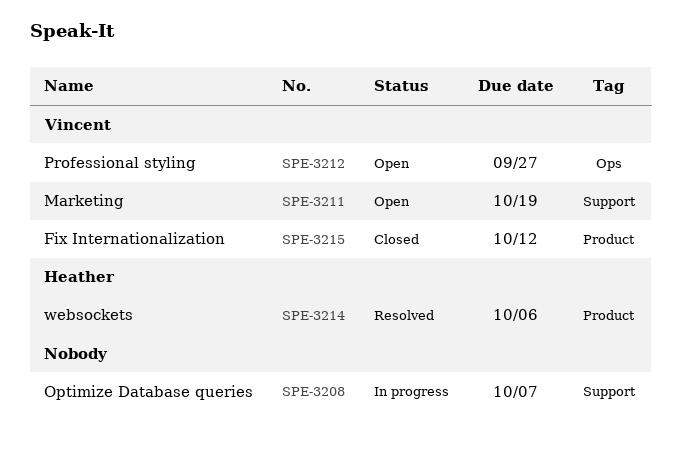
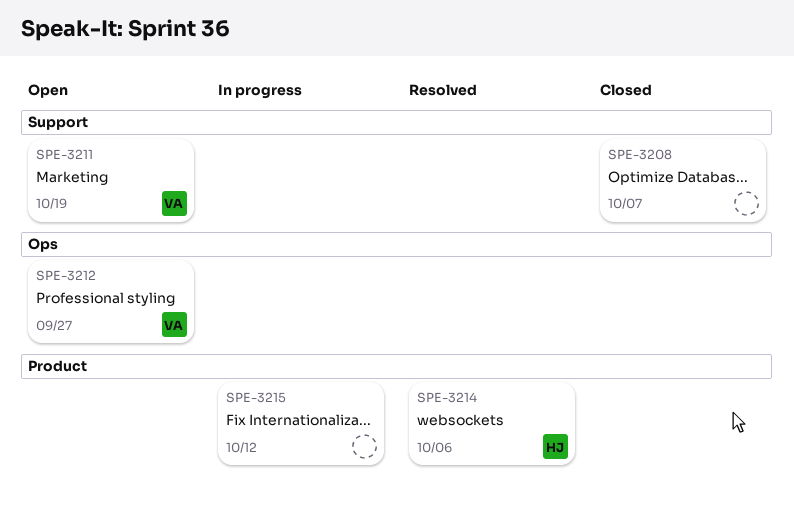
SPE-3208, status: In progress -> Closed
SPE-3215, status: Closed -> In progress
SPE-3215, owner: Vincent -> none

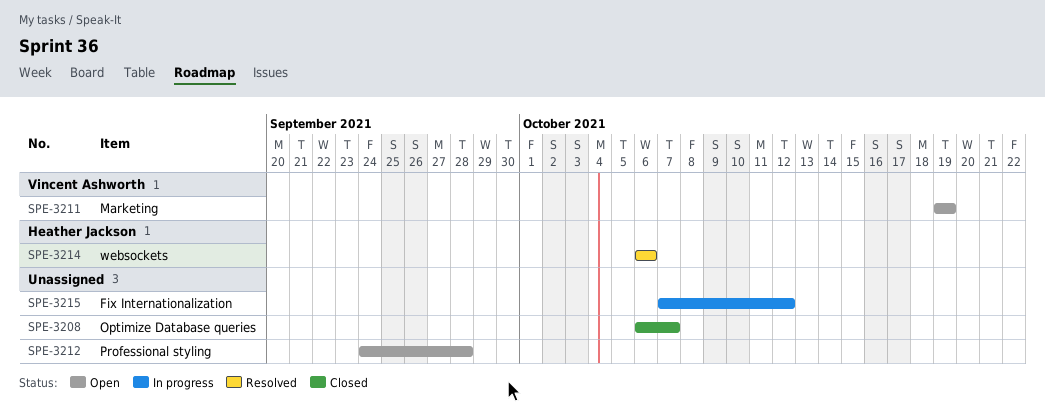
SPE-3212, owner: Vincent Ashworth -> none
SPE-3212, due: Sep 27 -> Sep 28

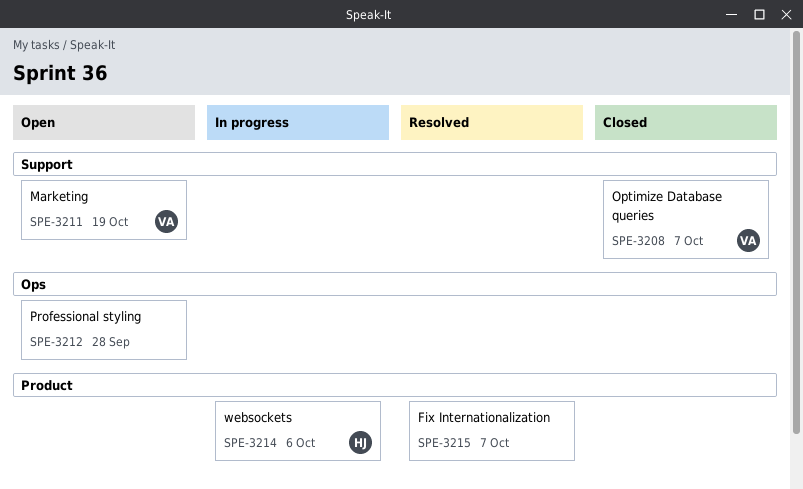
SPE-3208, owner: none -> Vincent Ashworth
SPE-3214, status: Resolved -> In progress
SPE-3215, status: In progress -> Resolved
SPE-3215, due: Oct 12 -> Oct 7

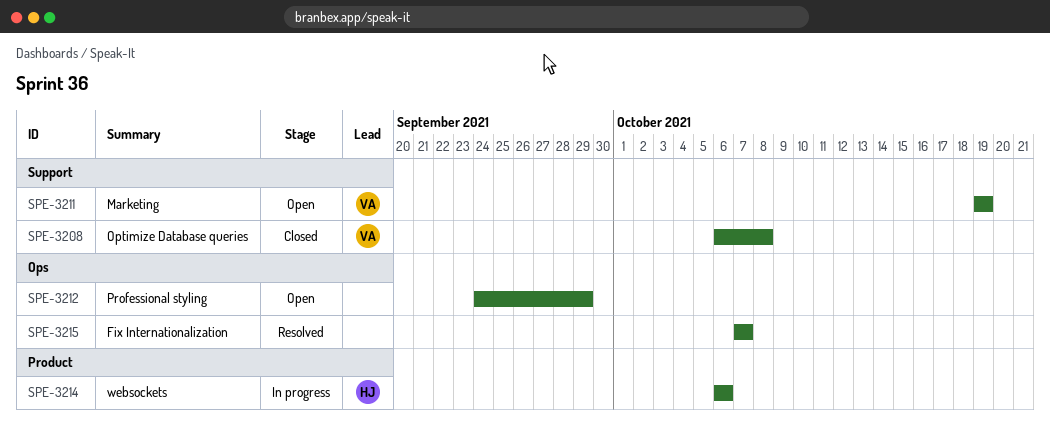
SPE-3208, due: Oct 7 -> Oct 8
SPE-3212, due: Sep 28 -> Sep 29
SPE-3215, label: Product -> Ops

